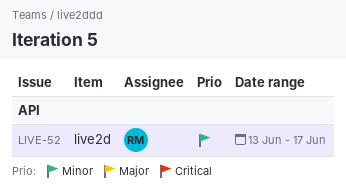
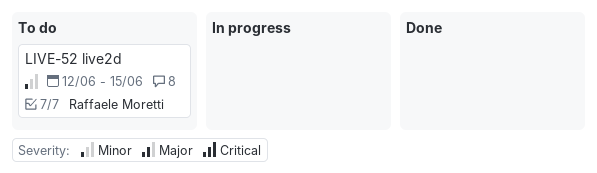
LIVE-52, start: Jun 13 -> Jun 12
LIVE-52, due: Jun 17 -> Jun 15

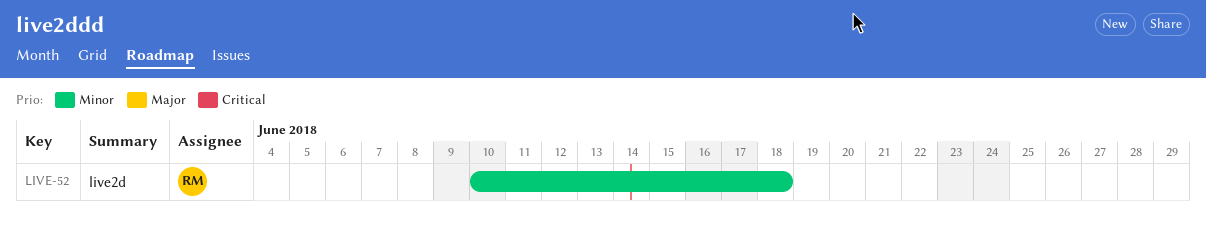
LIVE-52, start: Jun 12 -> Jun 10
LIVE-52, due: Jun 15 -> Jun 18

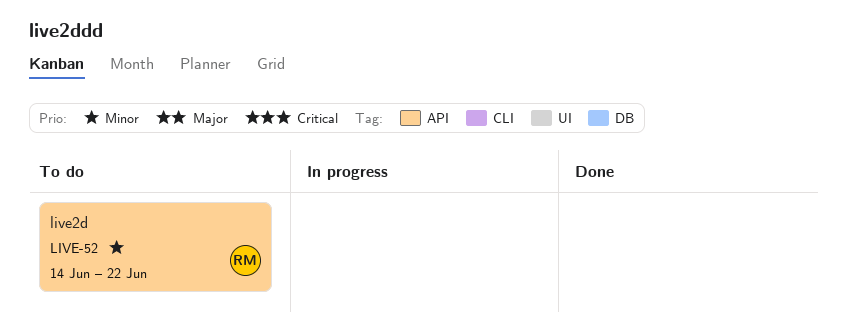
LIVE-52, start: Jun 10 -> Jun 14
LIVE-52, due: Jun 18 -> Jun 22

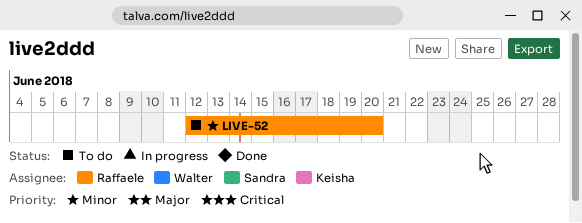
LIVE-52, start: Jun 14 -> Jun 12
LIVE-52, due: Jun 22 -> Jun 20

